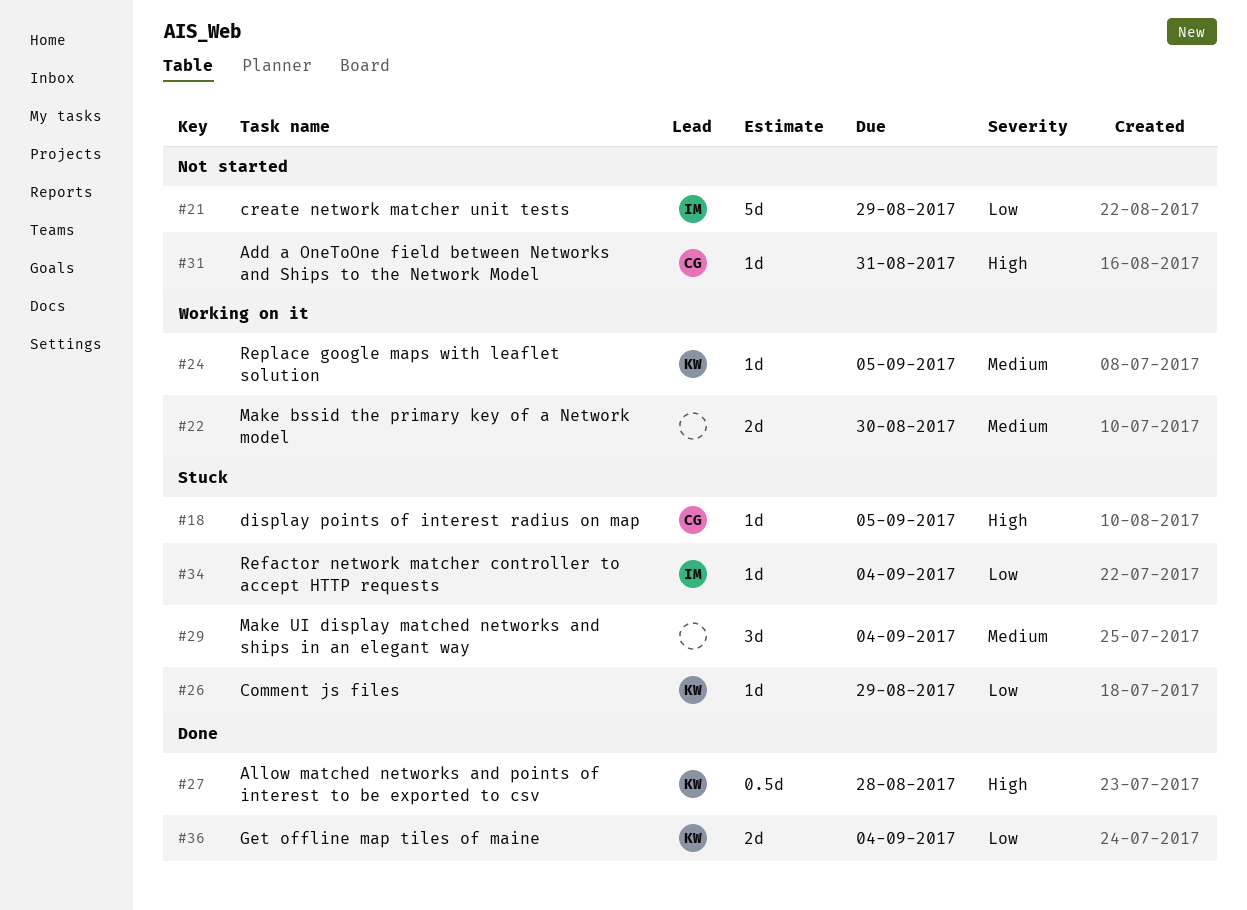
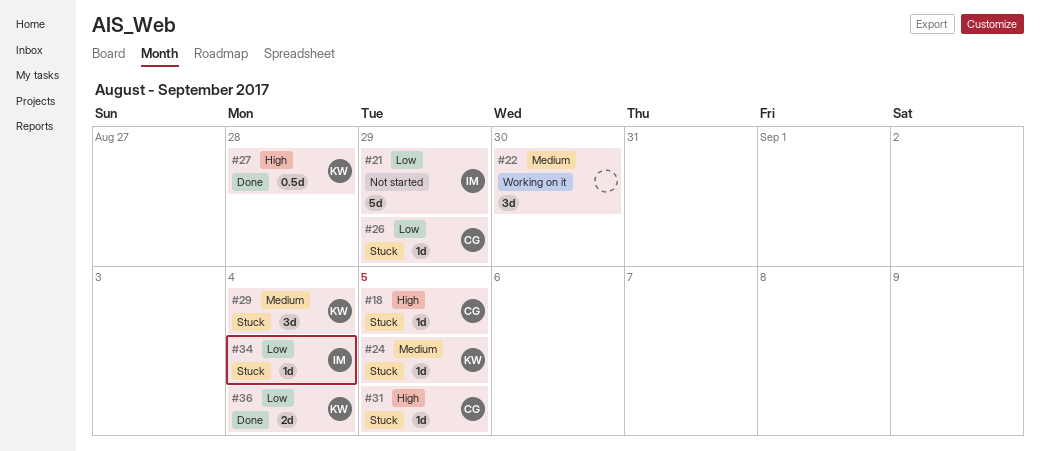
#22, estimate: 2d -> 3d
#24, status: Working on it -> Stuck
#26, owner: KW -> CG
#29, owner: none -> KW
#31, status: Not started -> Stuck
#31, due: Aug 31 -> Sep 5

